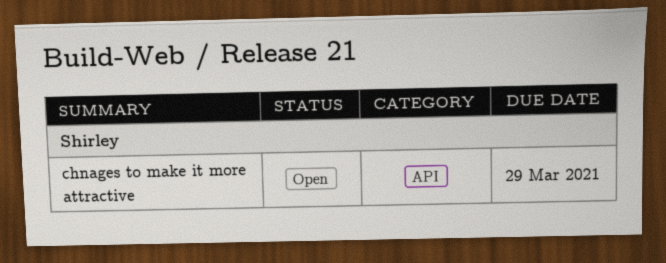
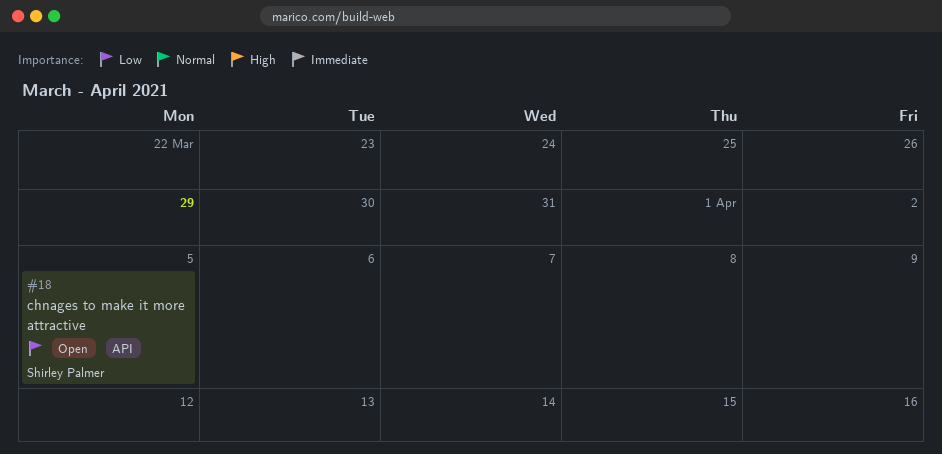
chnages to make it more attractive, due: Mar 29 -> Apr 5

